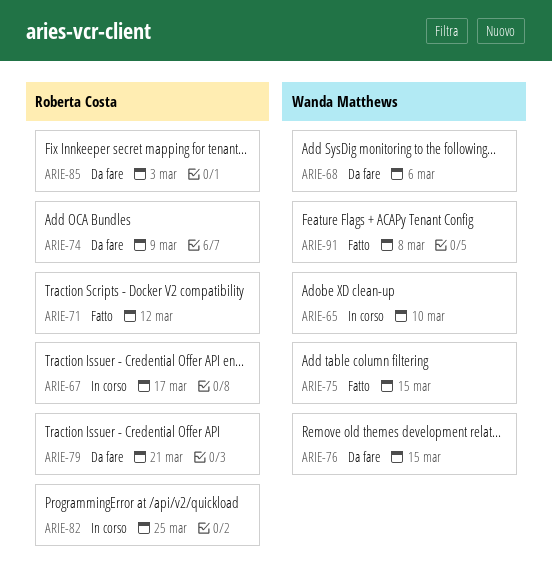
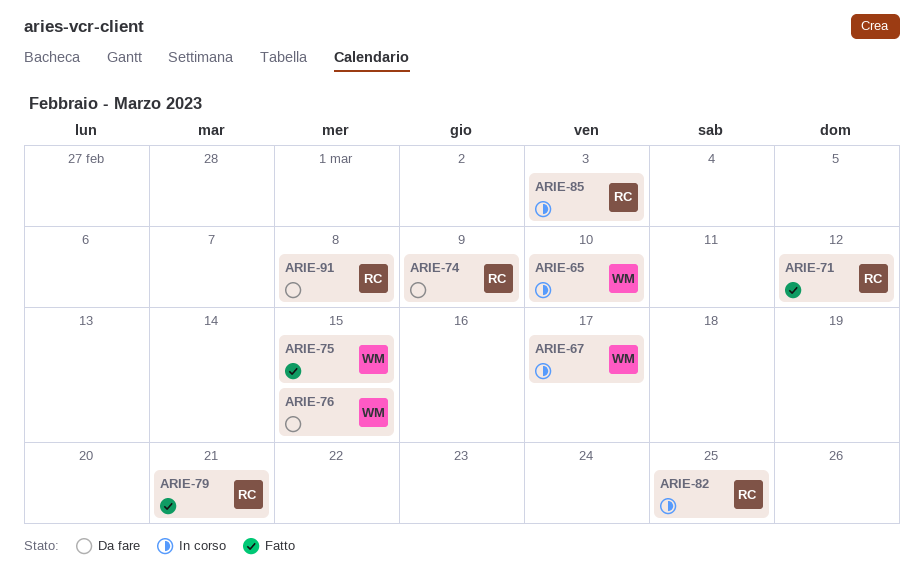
ARIE-67, owner: Roberta Costa -> Wanda Matthews
ARIE-68: present -> none
ARIE-79, status: Da fare -> Fatto
ARIE-85, status: Da fare -> In corso
ARIE-91, status: Fatto -> Da fare
ARIE-91, owner: Wanda Matthews -> Roberta Costa

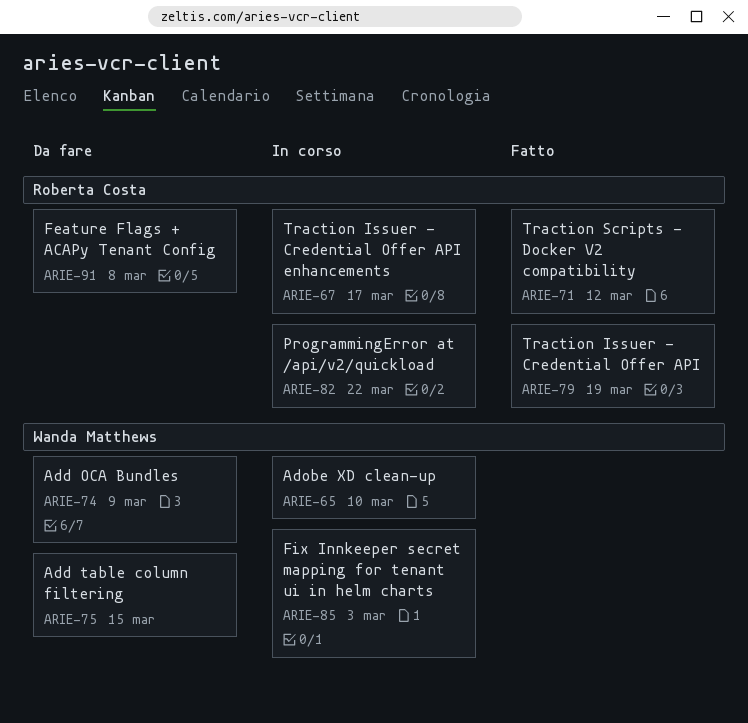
ARIE-67, owner: Wanda Matthews -> Roberta Costa
ARIE-74, owner: Roberta Costa -> Wanda Matthews
ARIE-75, status: Fatto -> Da fare
ARIE-76: present -> none
ARIE-79, due: Mar 21 -> Mar 19
ARIE-82, due: Mar 25 -> Mar 22
ARIE-85, owner: Roberta Costa -> Wanda Matthews

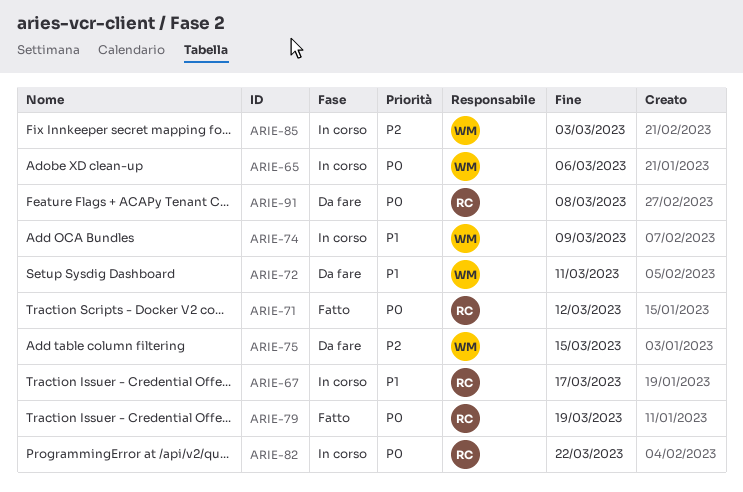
ARIE-65, due: Mar 10 -> Mar 6
ARIE-72: none -> present
ARIE-74, status: Da fare -> In corso

